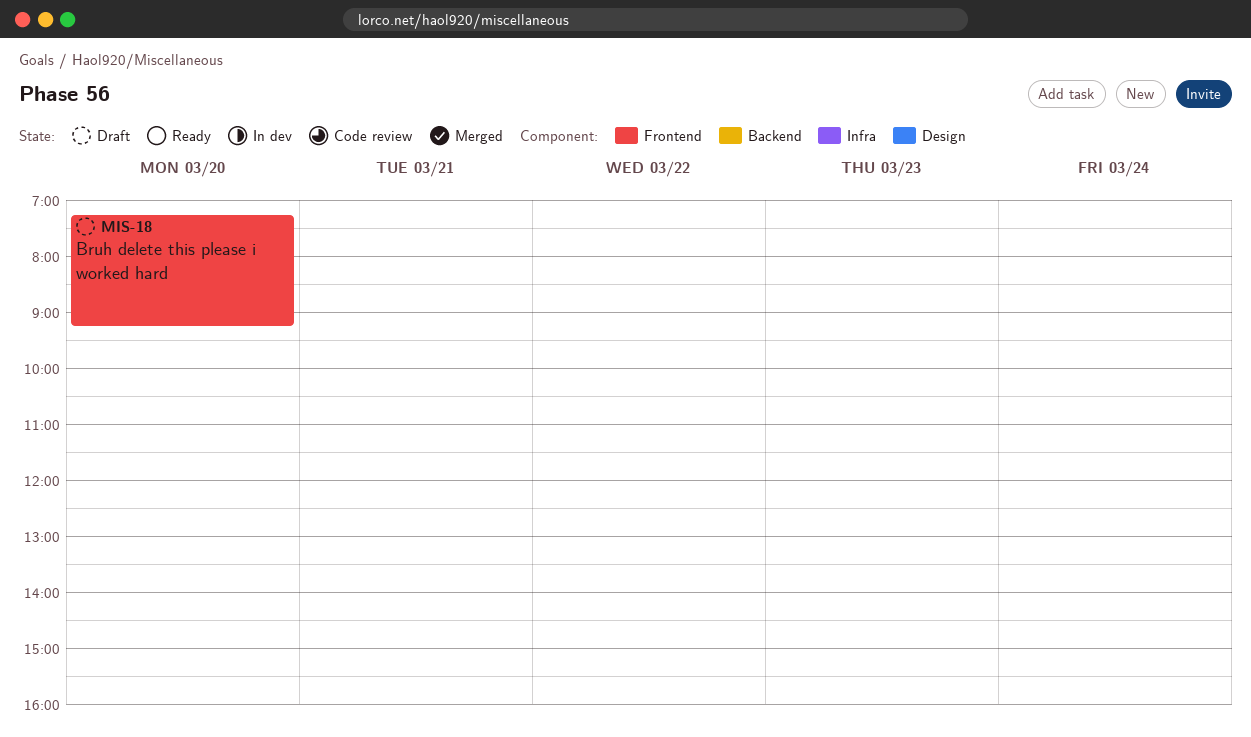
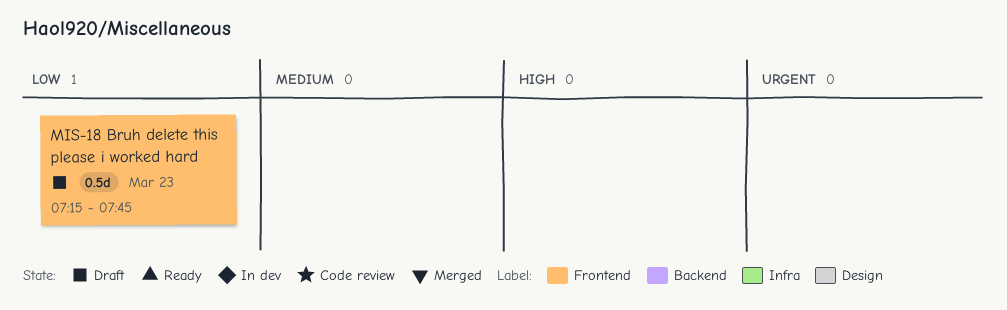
MIS-18, day: Mar 20 -> Mar 23
MIS-18, ends: 09:15 -> 07:45

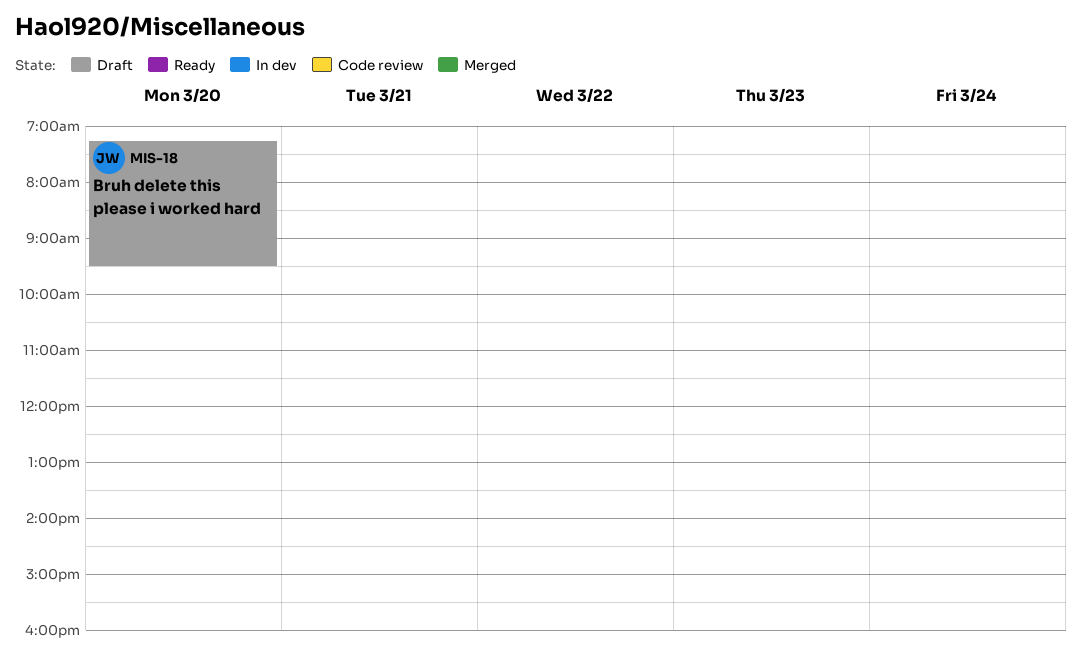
MIS-18, day: Mar 23 -> Mar 20
MIS-18, ends: 07:45 -> 09:30

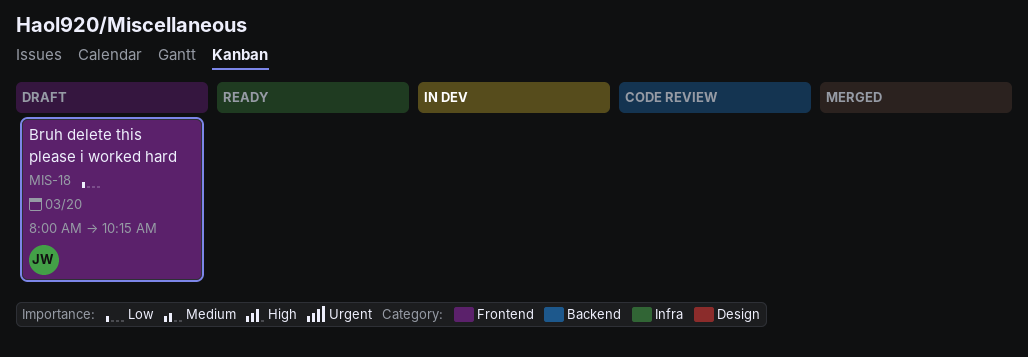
MIS-18, begins: 07:15 -> 08:00
MIS-18, ends: 09:30 -> 10:15

